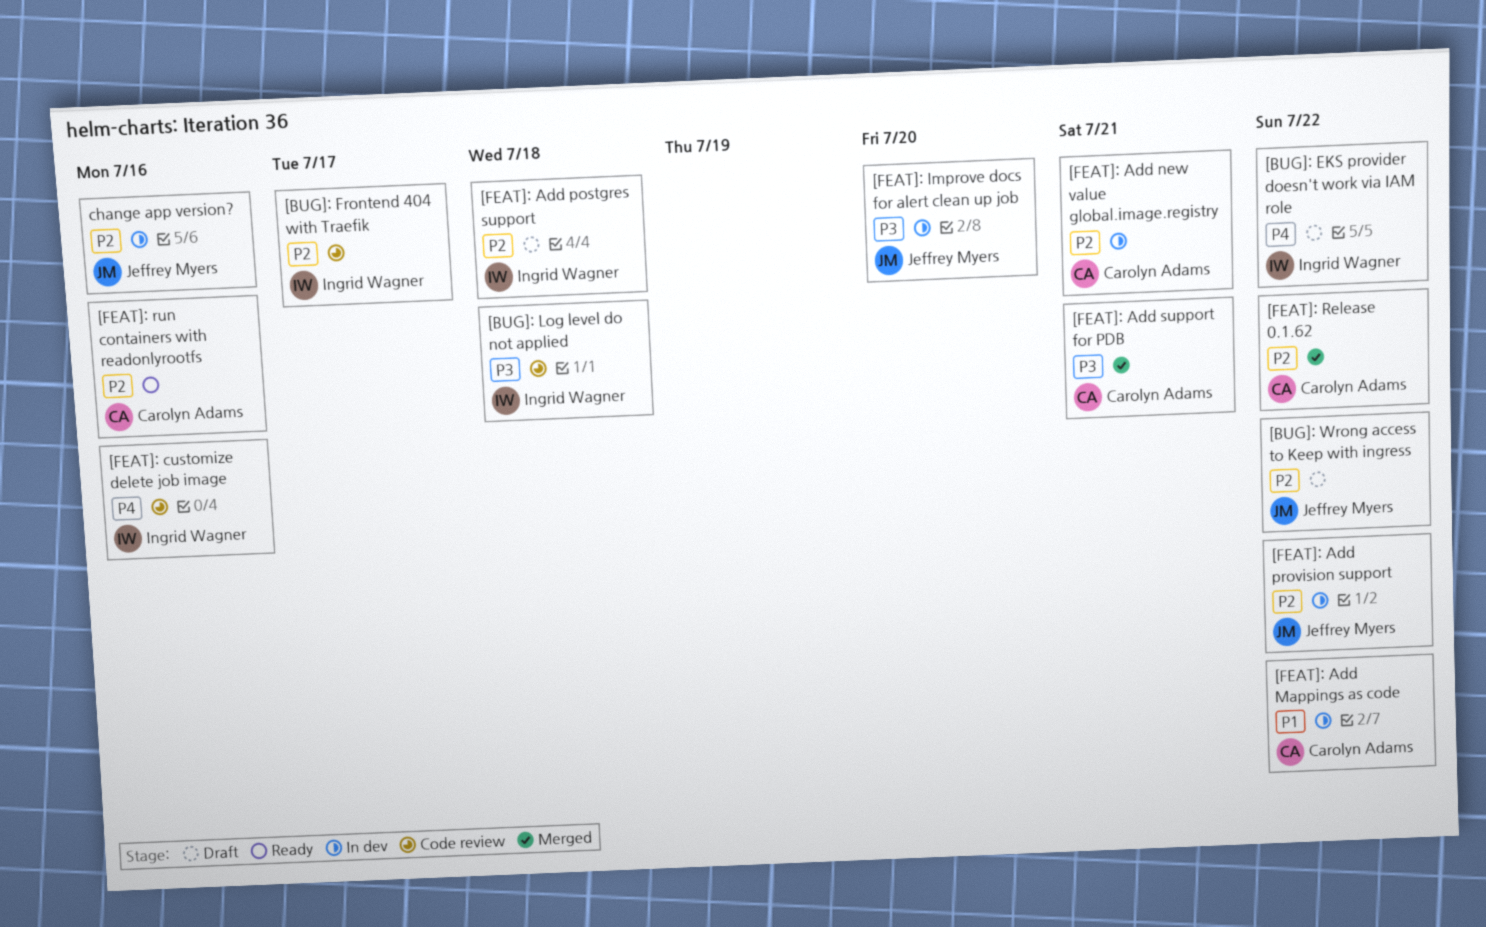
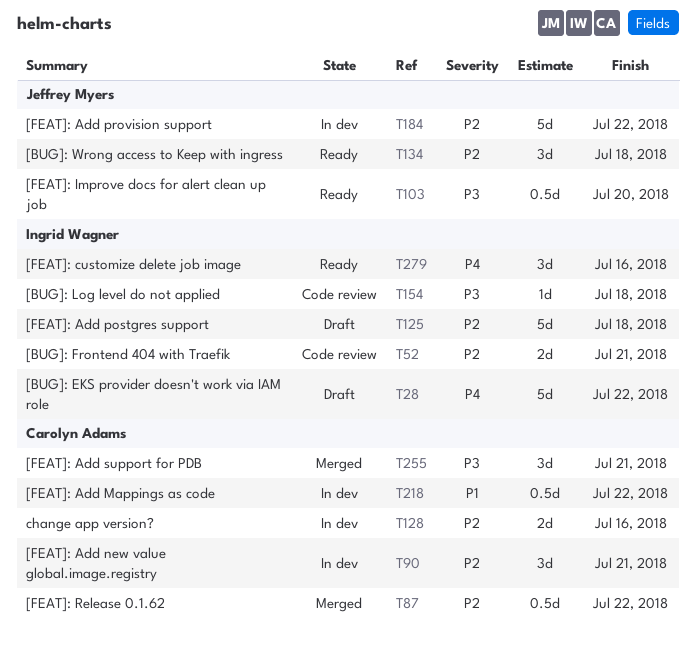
[BUG]: Frontend 404 with Traefik, due: Jul 17 -> Jul 21
[BUG]: Wrong access to Keep with ingress, status: Draft -> Ready
[BUG]: Wrong access to Keep with ingress, due: Jul 22 -> Jul 18
[FEAT]: customize delete job image, status: Code review -> Ready
[FEAT]: Improve docs for alert clean up job, status: In dev -> Ready
[FEAT]: run containers with readonlyrootfs: present -> none
change app version?, owner: Jeffrey Myers -> Carolyn Adams

